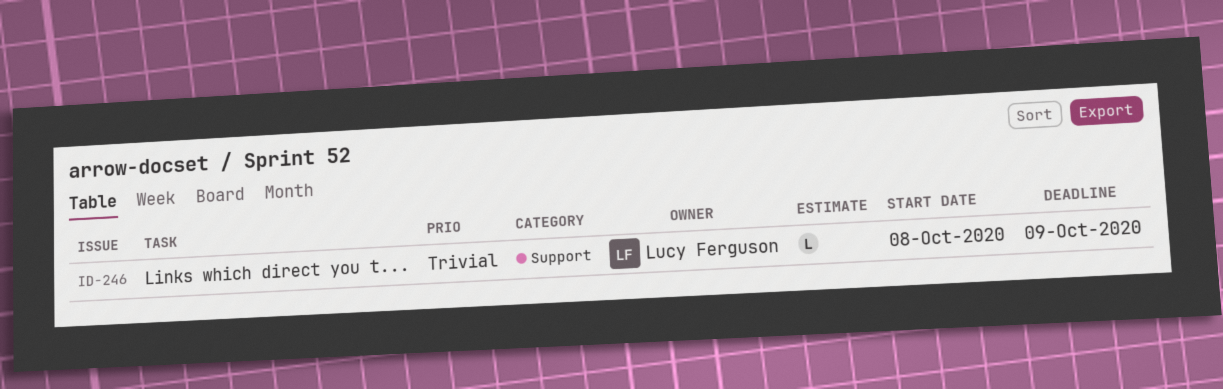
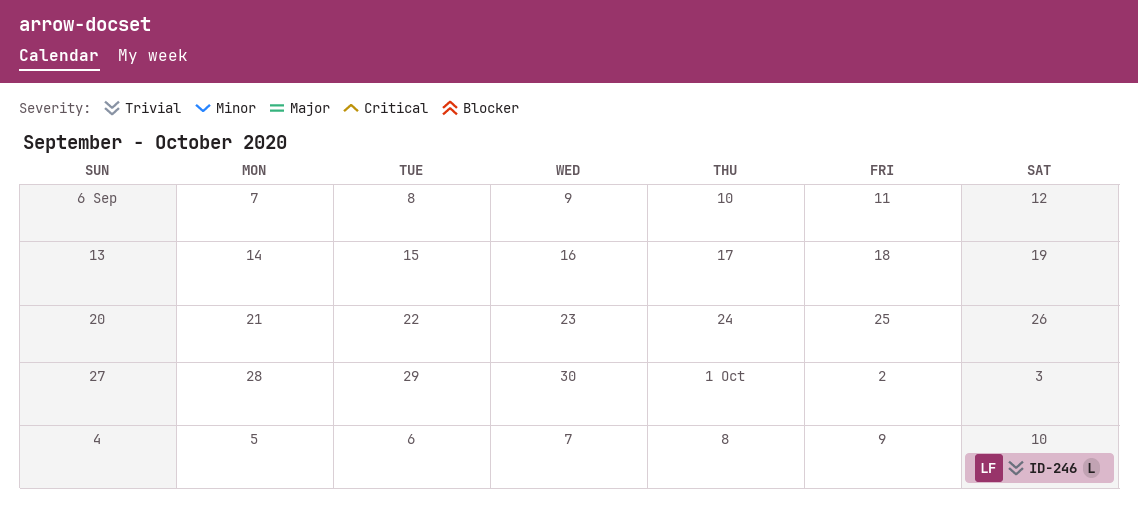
ID-246, start: Oct 8 -> Oct 10
ID-246, due: Oct 9 -> Oct 10

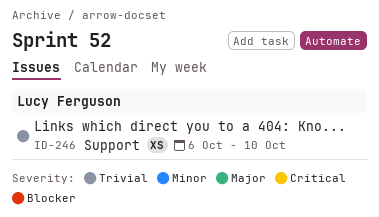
ID-246, estimate: L -> XS
ID-246, start: Oct 10 -> Oct 6

